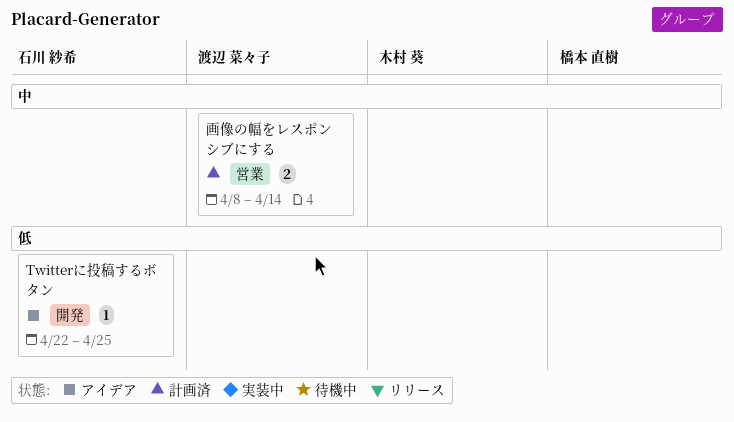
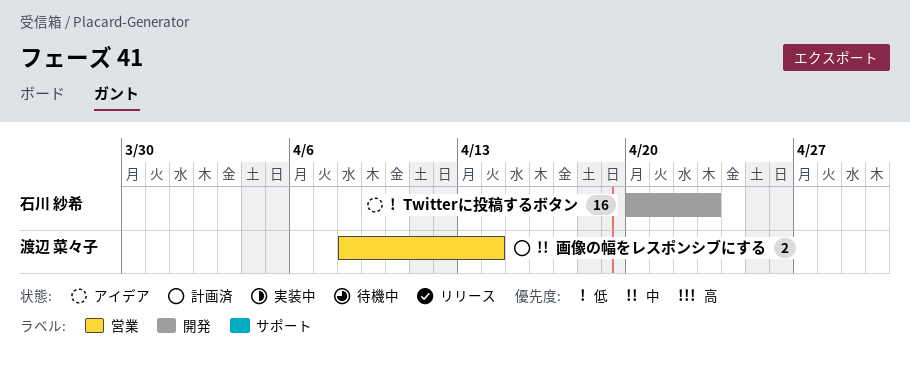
Twitterに投稿するボタン, estimate: 1 -> 16
Twitterに投稿するボタン, start: Apr 22 -> Apr 20
Twitterに投稿するボタン, due: Apr 25 -> Apr 23

